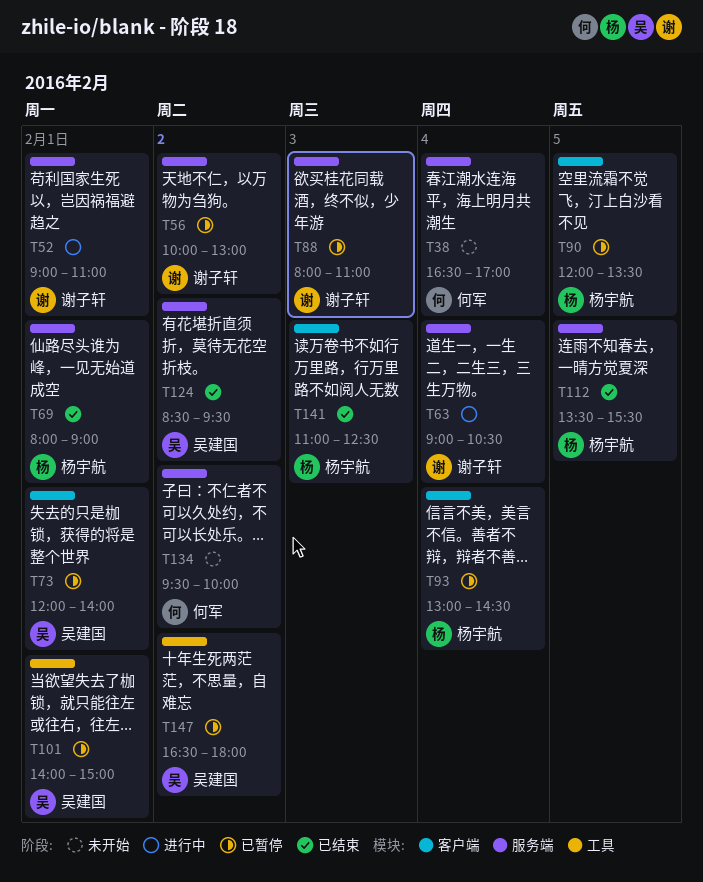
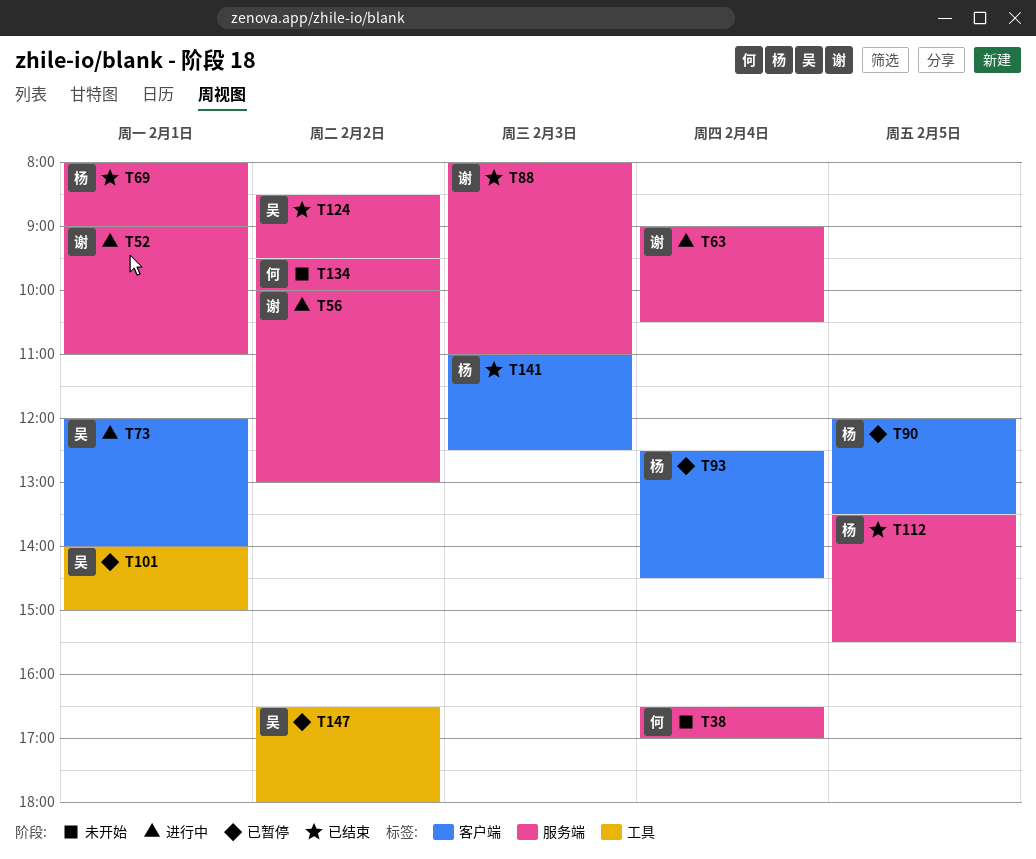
T56, status: 已暂停 -> 进行中
T73, status: 已暂停 -> 进行中
T88, status: 已暂停 -> 已结束
T93, begins: 13:00 -> 12:30

